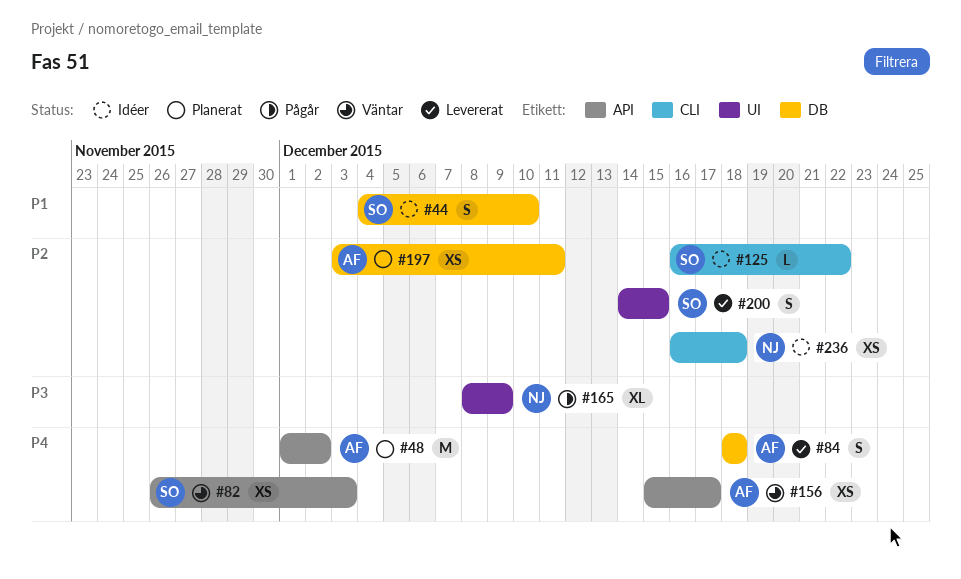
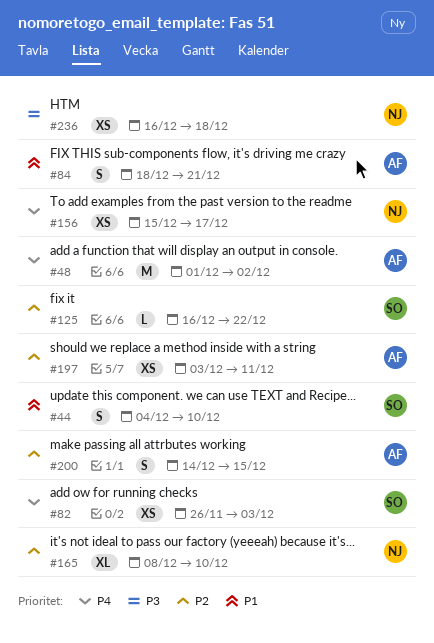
#84, priority: P4 -> P1
#84, due: Dec 18 -> Dec 21
#156, owner: AF -> NJ
#165, priority: P3 -> P2
#165, due: Dec 9 -> Dec 10
#200, owner: SO -> AF
#236, priority: P2 -> P3

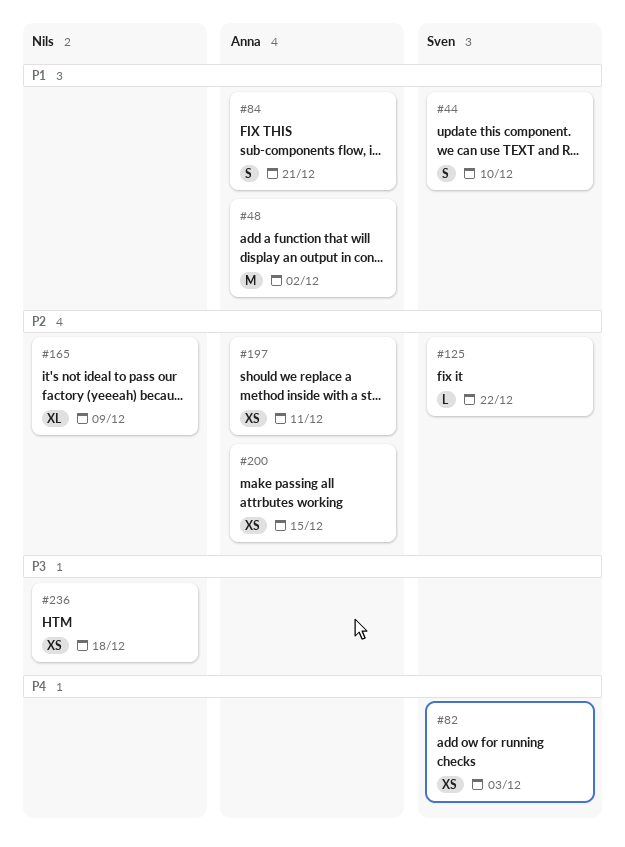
#48, priority: P4 -> P1
#156: present -> none
#165, due: Dec 10 -> Dec 9
#200, estimate: S -> XS

